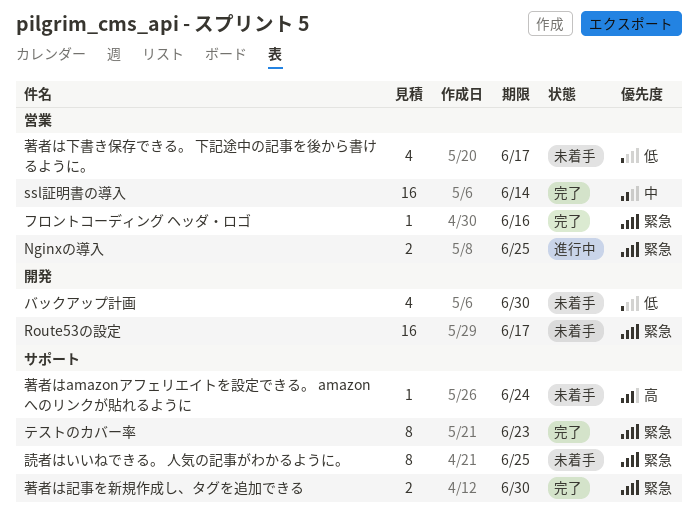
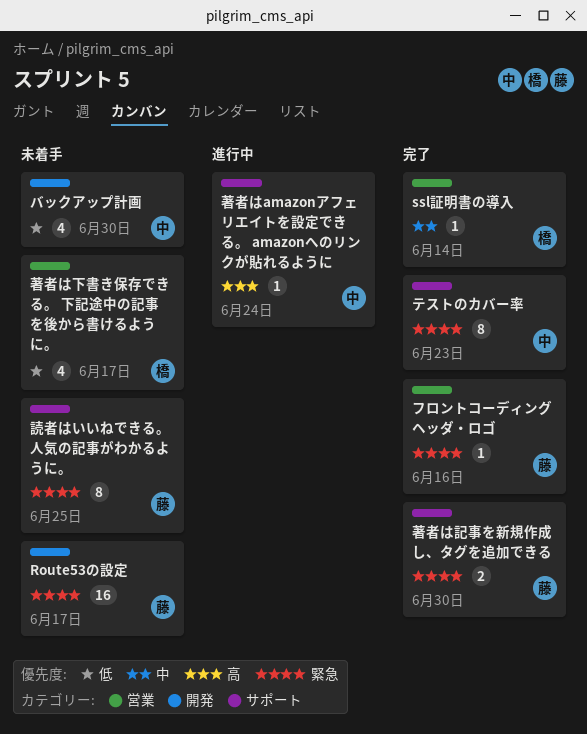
Nginxの導入: present -> none
ssl証明書の導入, estimate: 16 -> 1
著者はamazonアフェリエイトを設定できる。 amazonへのリンクが貼れるように, status: 未着手 -> 進行中

